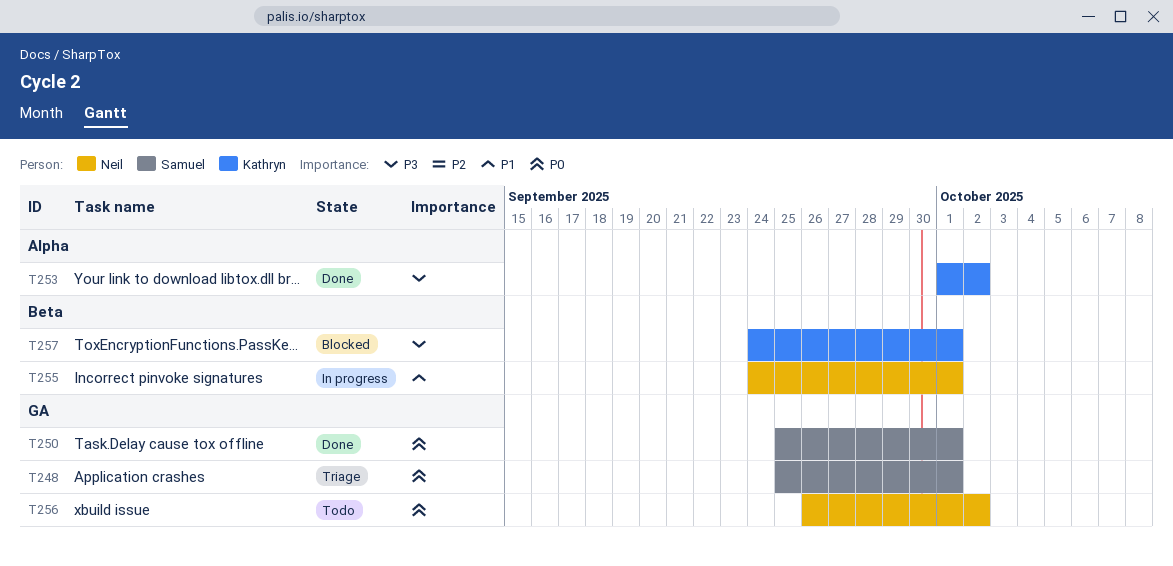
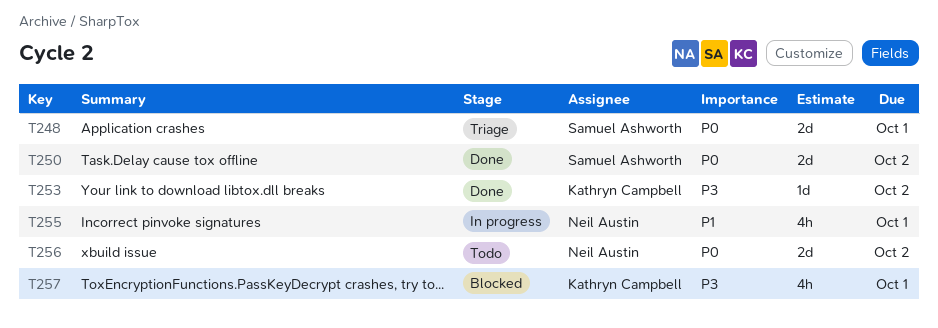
T250, due: Oct 1 -> Oct 2

